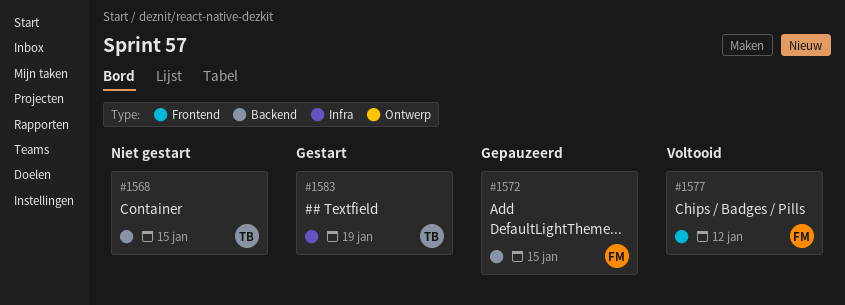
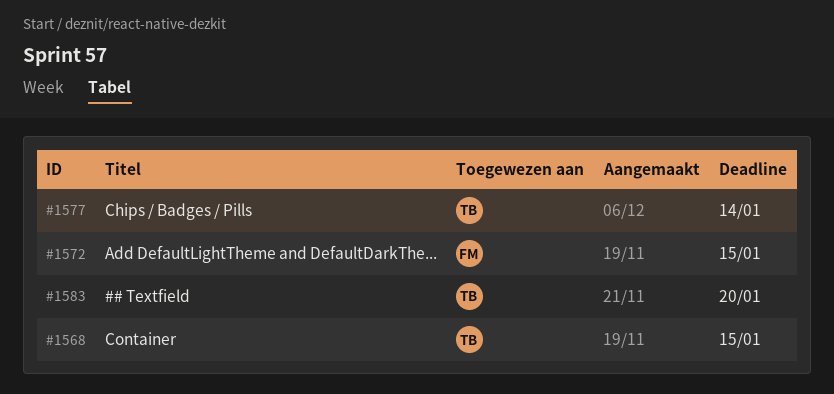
#1577, owner: FM -> TB
#1577, due: Jan 12 -> Jan 14
#1583, due: Jan 19 -> Jan 20

